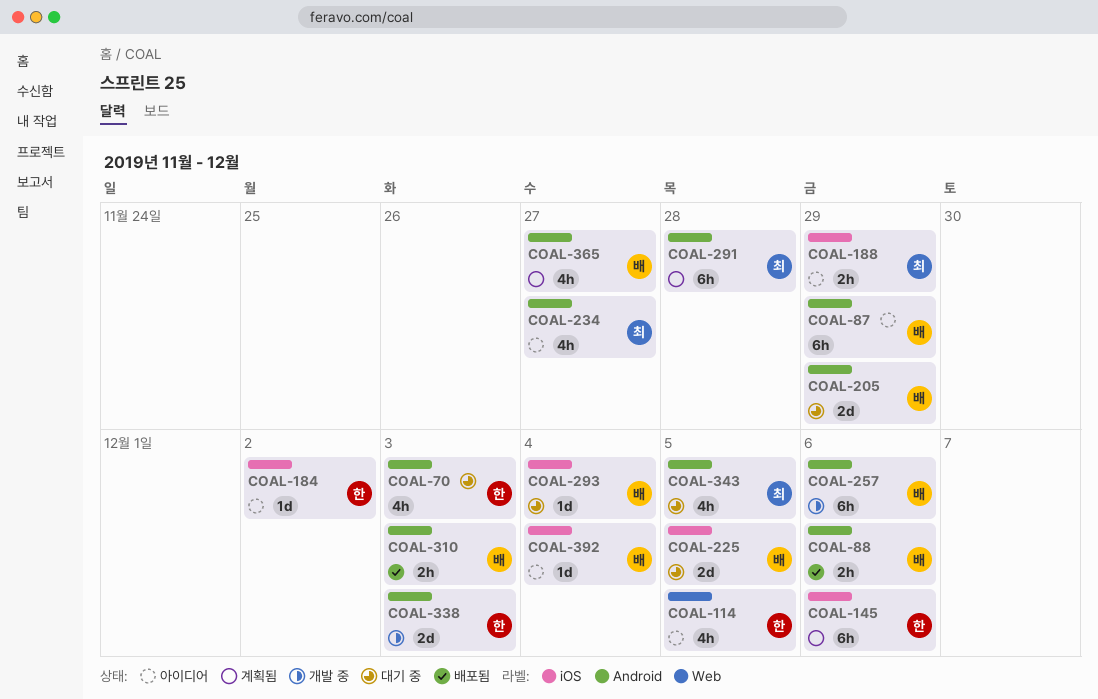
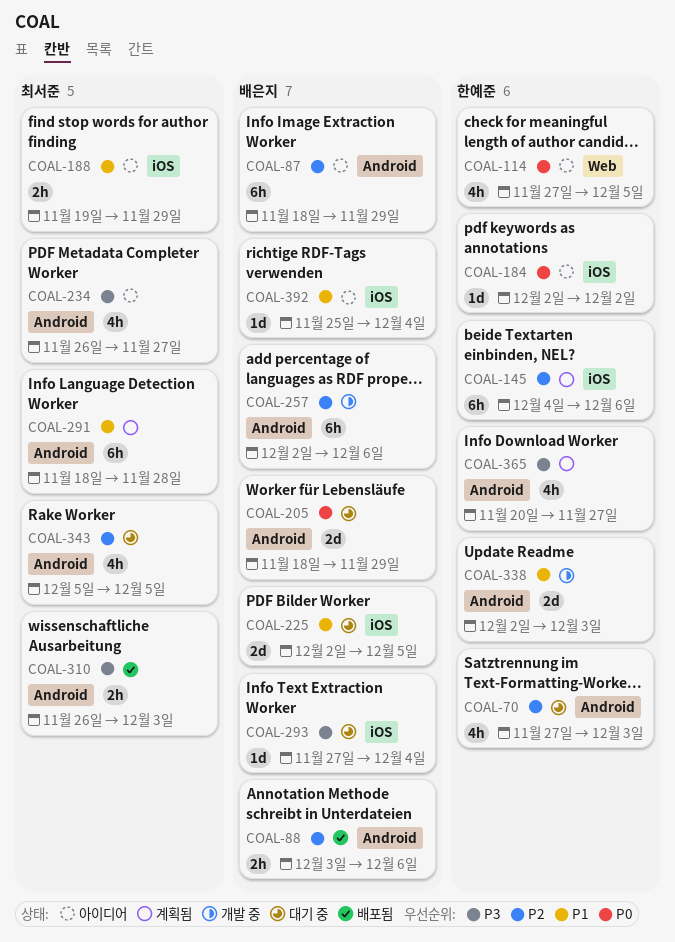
COAL-310, owner: 배은지 -> 최서준
COAL-365, owner: 배은지 -> 한예준

